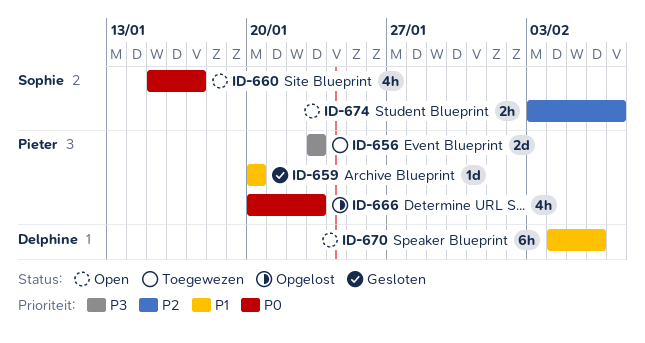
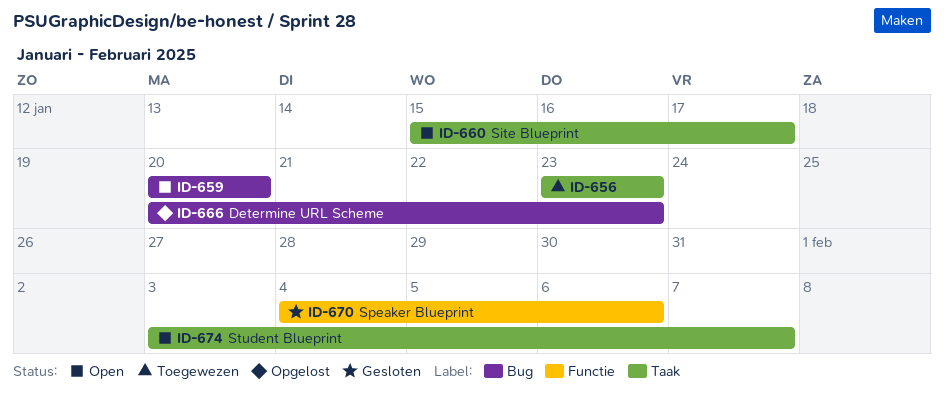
ID-659, status: Gesloten -> Open
ID-670, status: Open -> Gesloten

